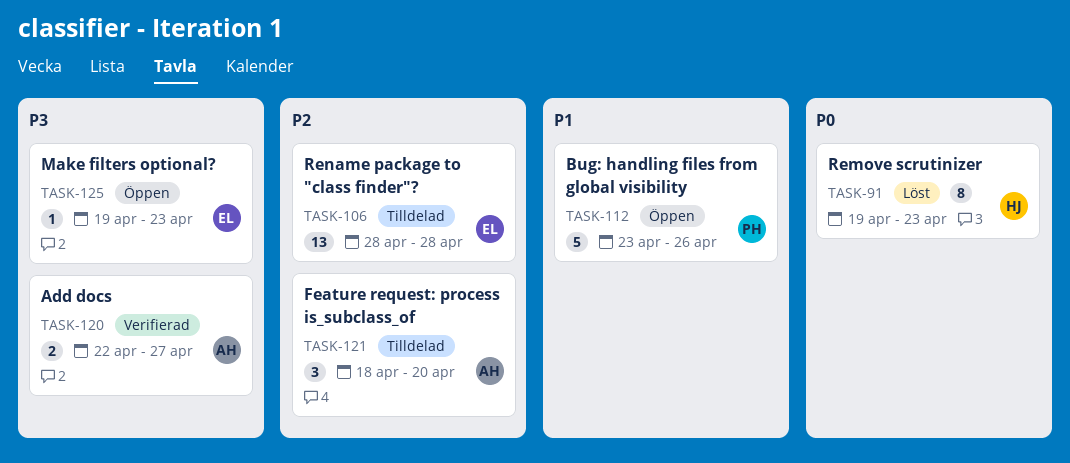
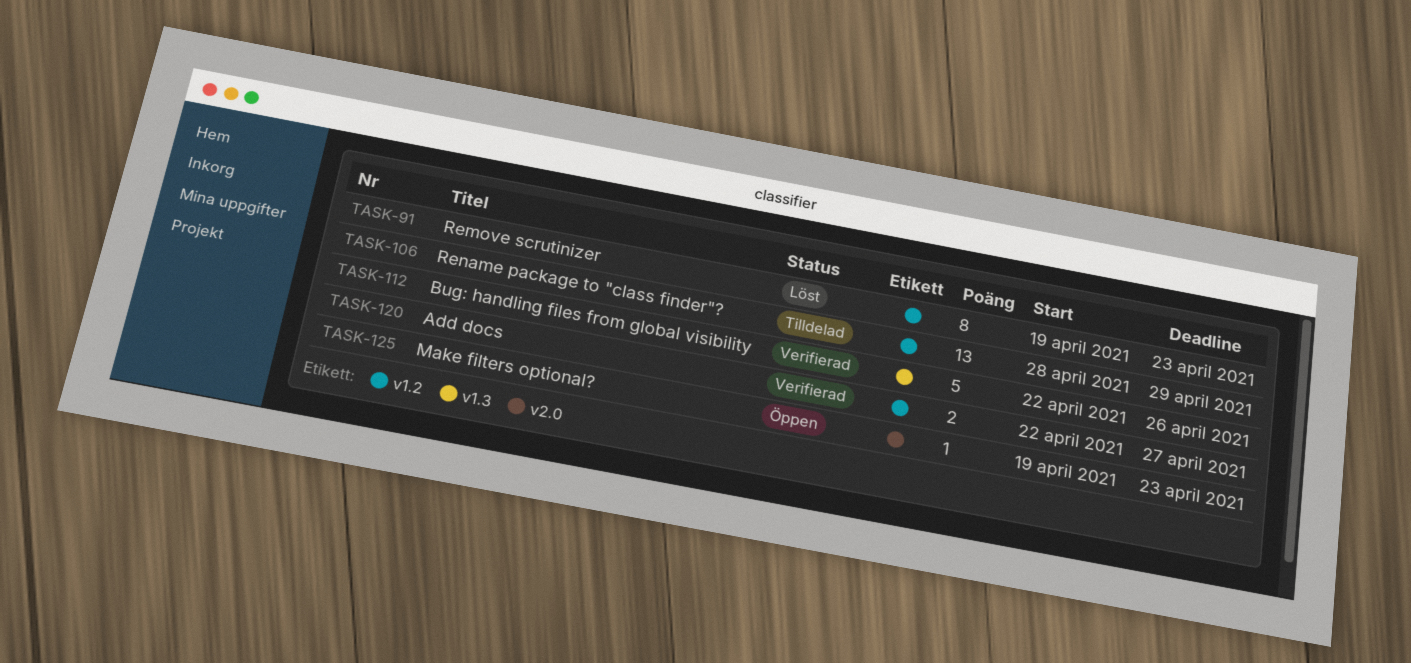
TASK-106, due: Apr 28 -> Apr 29
TASK-112, status: Öppen -> Verifierad
TASK-112, start: Apr 23 -> Apr 22
TASK-121: present -> none

